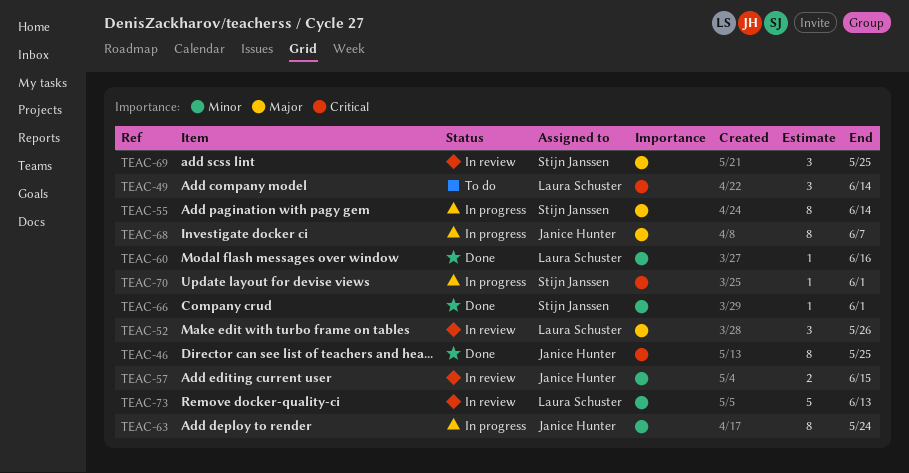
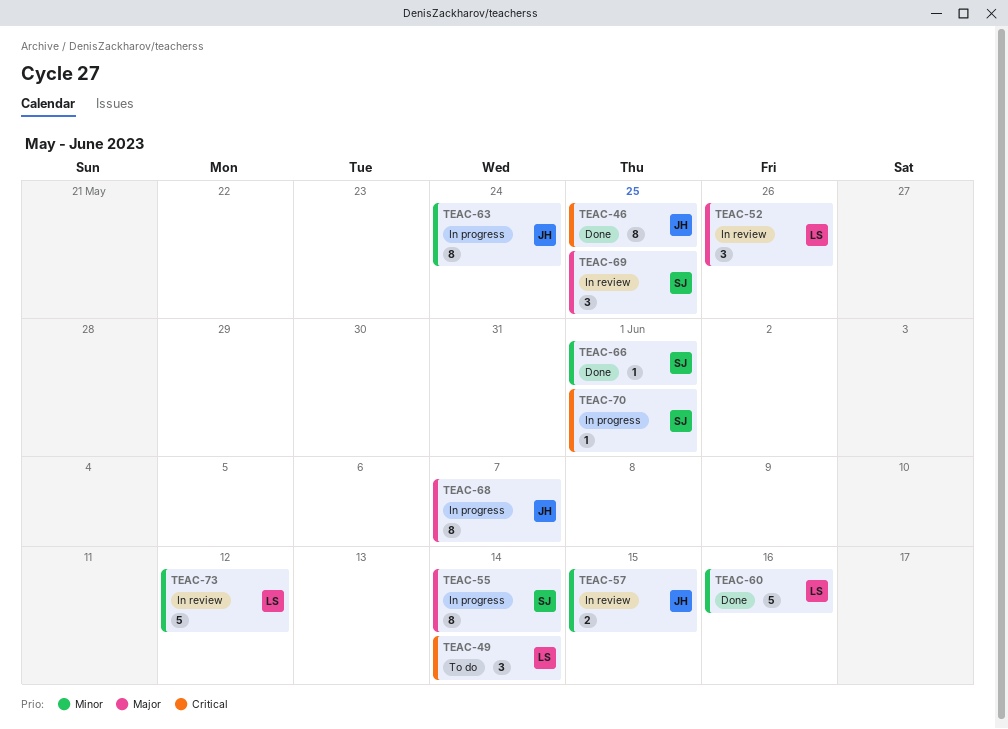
TEAC-60, estimate: 1 -> 5
TEAC-73, due: Jun 13 -> Jun 12

